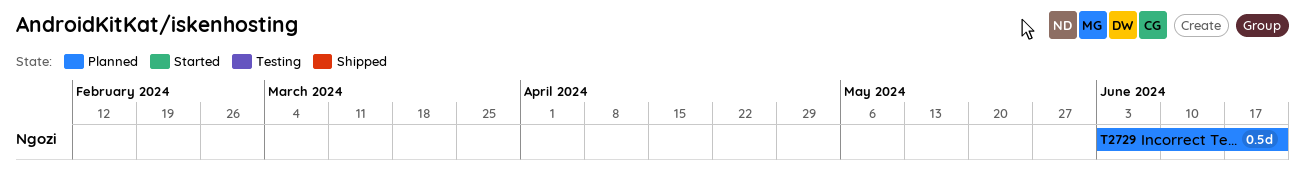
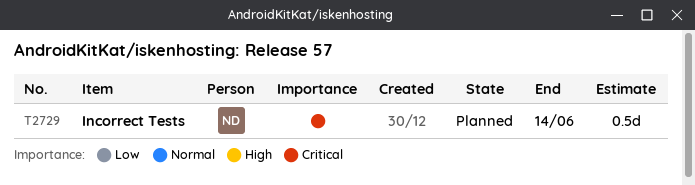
T2729, due: Jun 21 -> Jun 14

